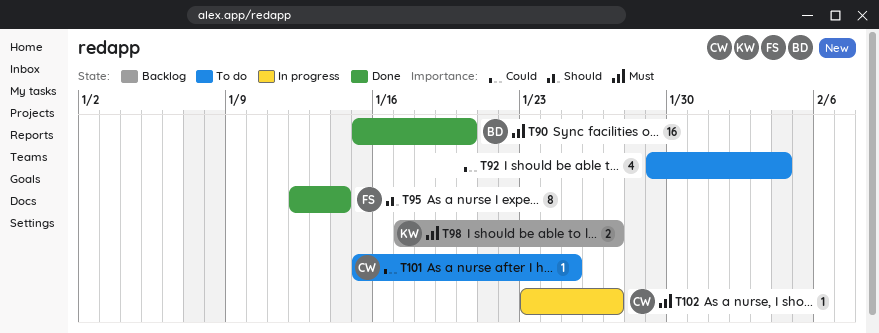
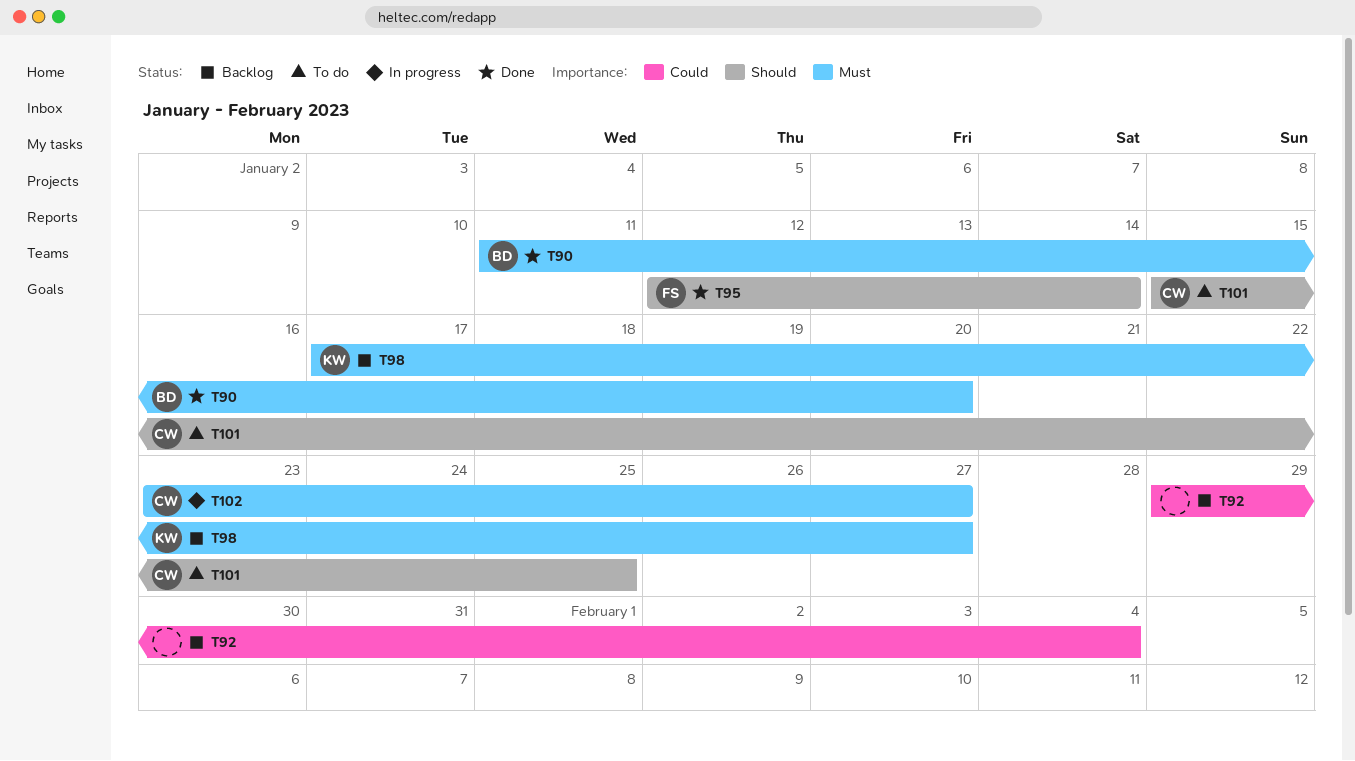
T90, start: Jan 15 -> Jan 11
T92, status: To do -> Backlog
T101, priority: Could -> Should

